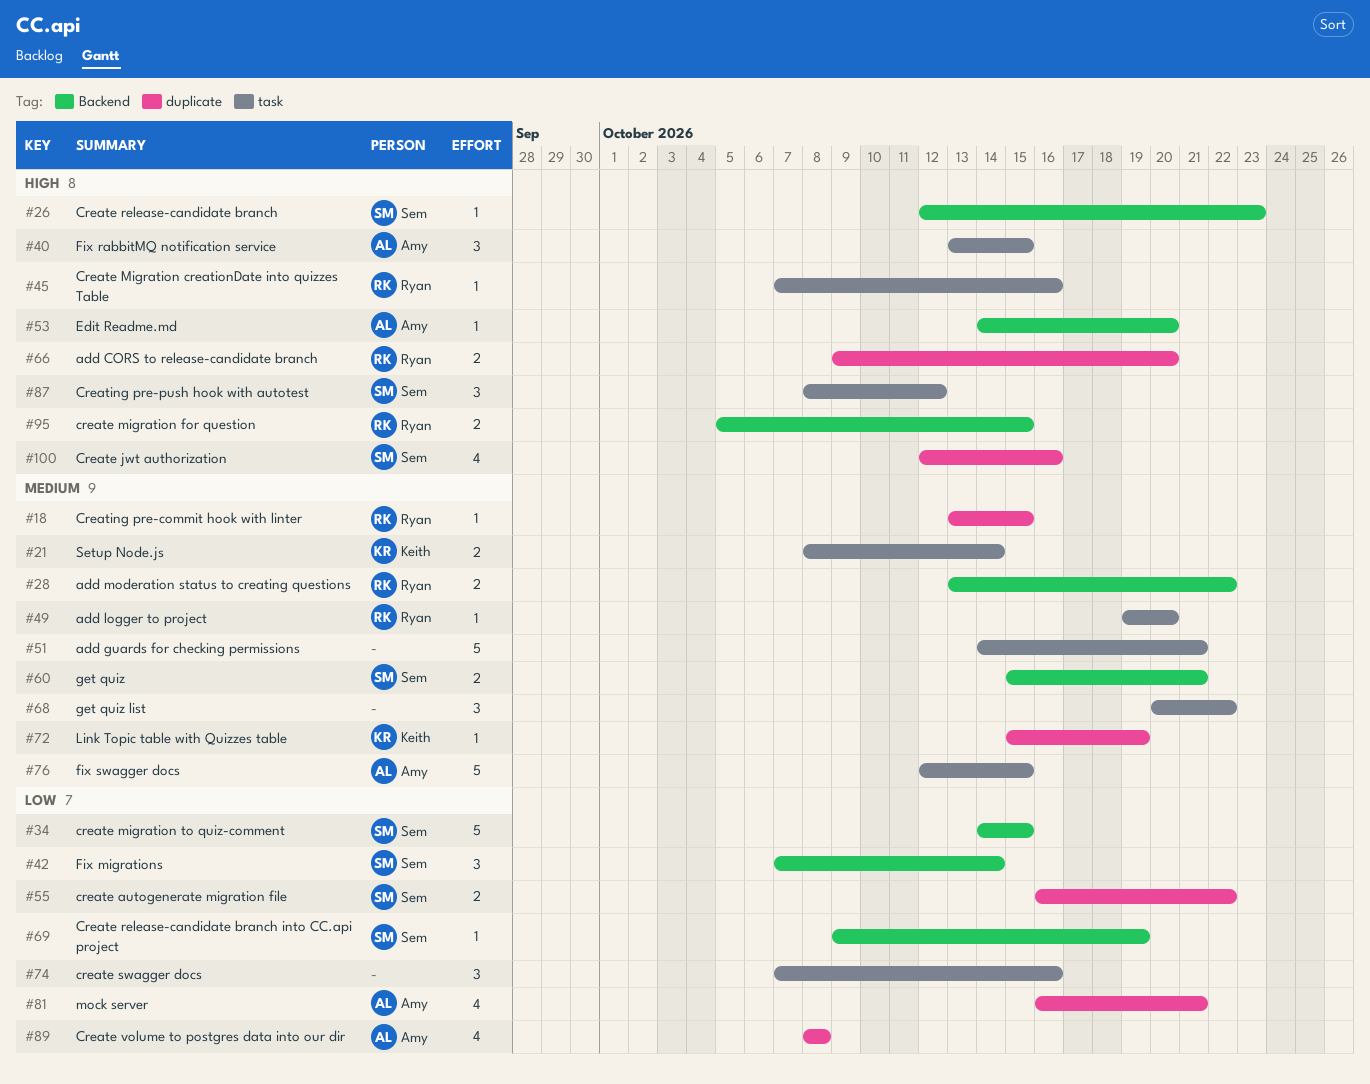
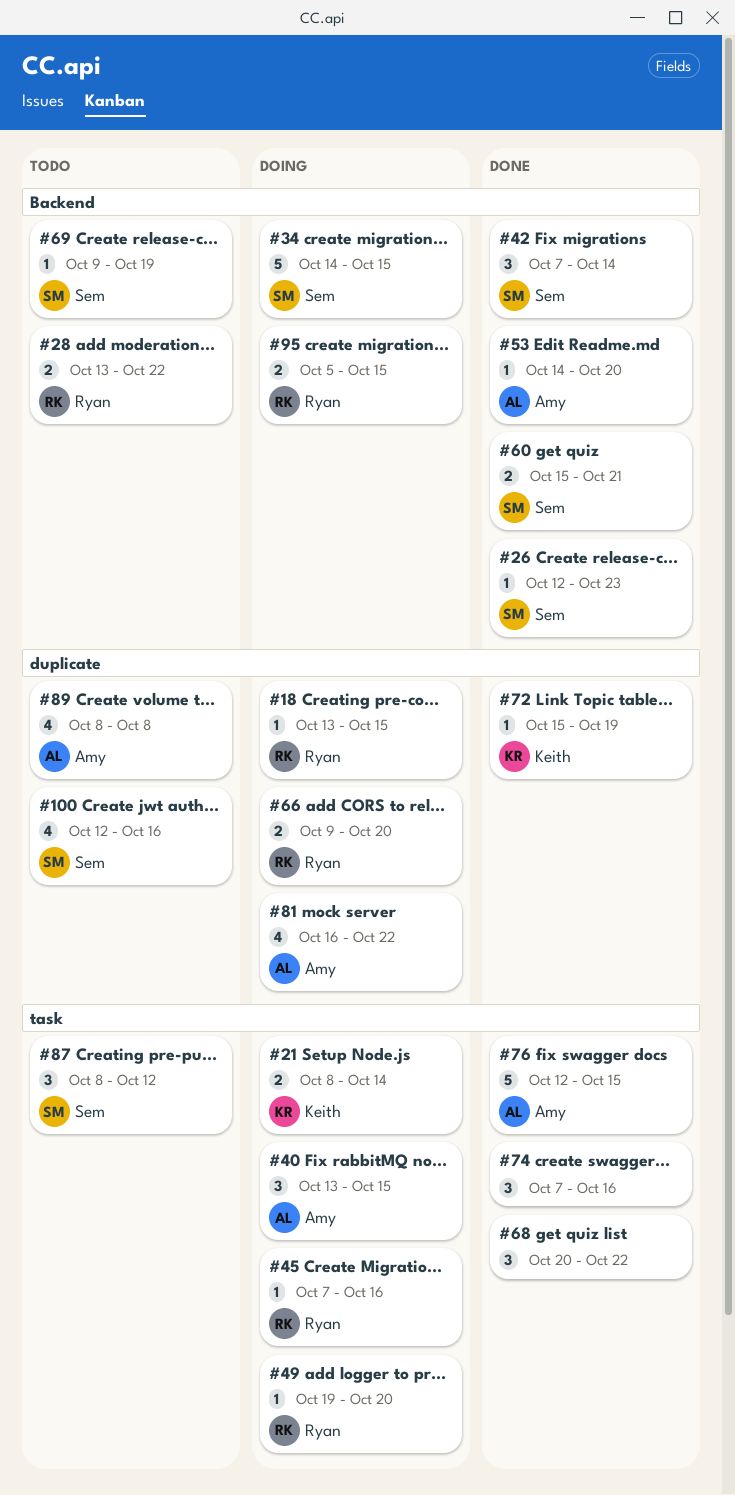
#51: present -> none
#55: present -> none
#81, due: Oct 21 -> Oct 22

